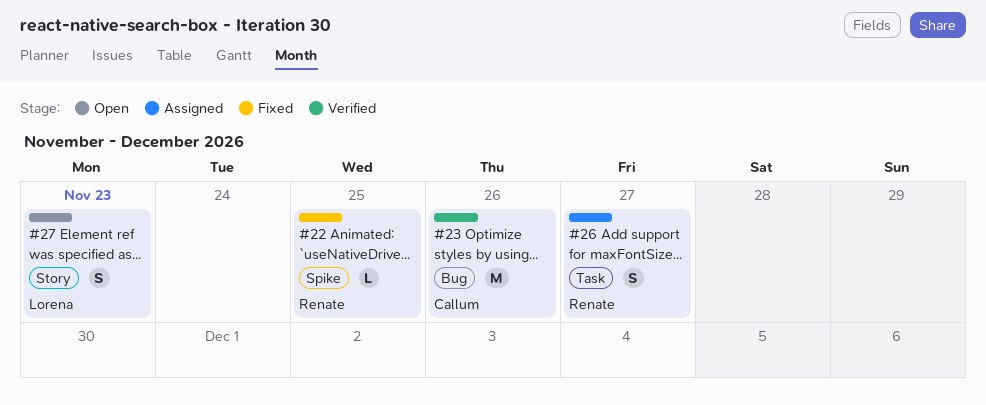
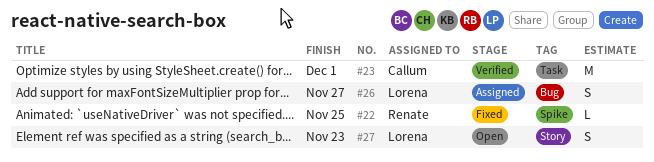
#23, label: Bug -> Task
#23, due: Nov 26 -> Dec 1
#26, owner: Renate -> Lorena
#26, label: Task -> Bug

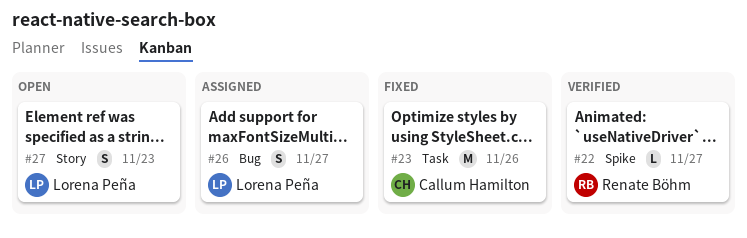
#22, status: Fixed -> Verified
#22, due: Nov 25 -> Nov 27
#23, status: Verified -> Fixed
#23, due: Dec 1 -> Nov 26

